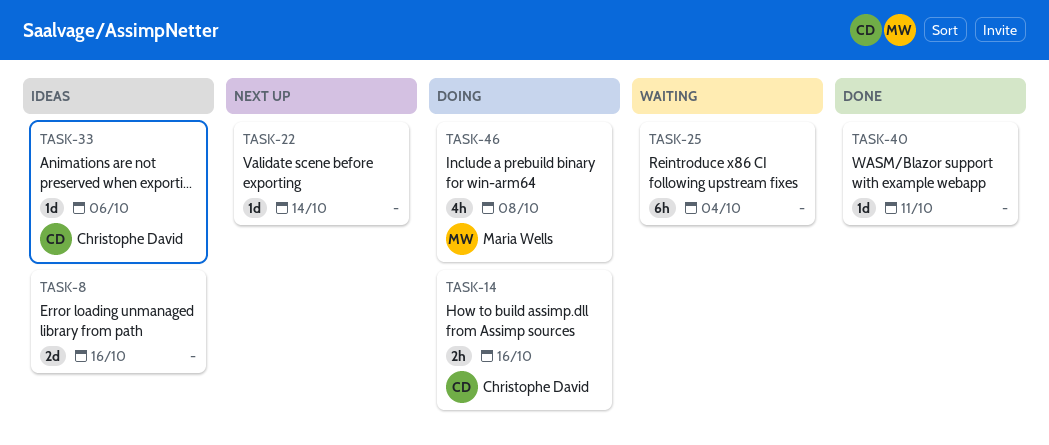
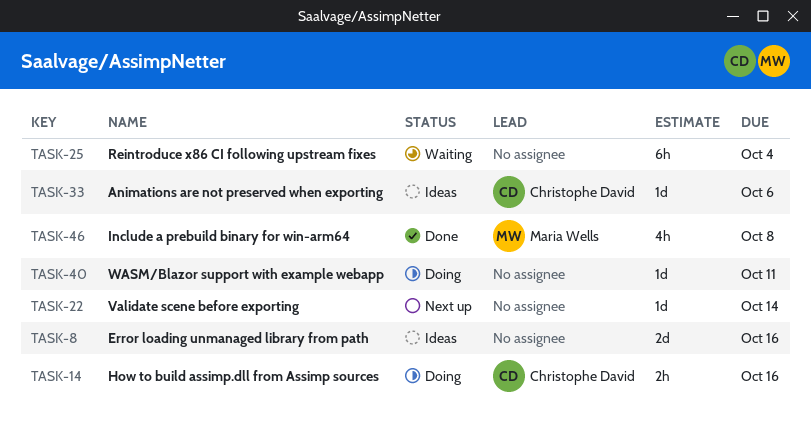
TASK-40, status: Done -> Doing
TASK-46, status: Doing -> Done

